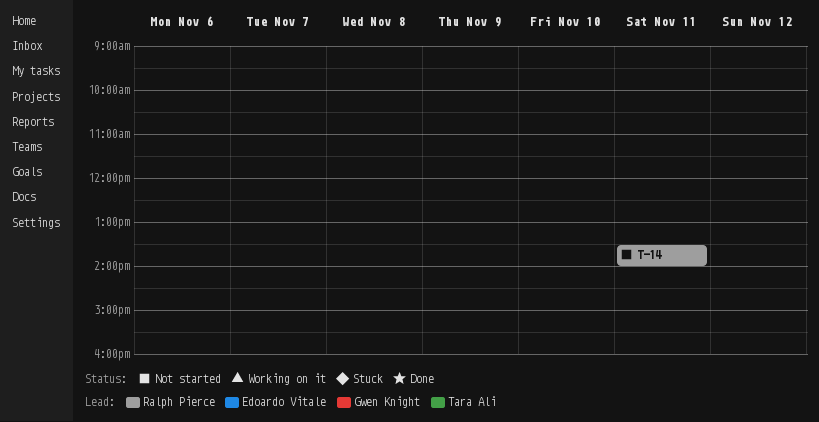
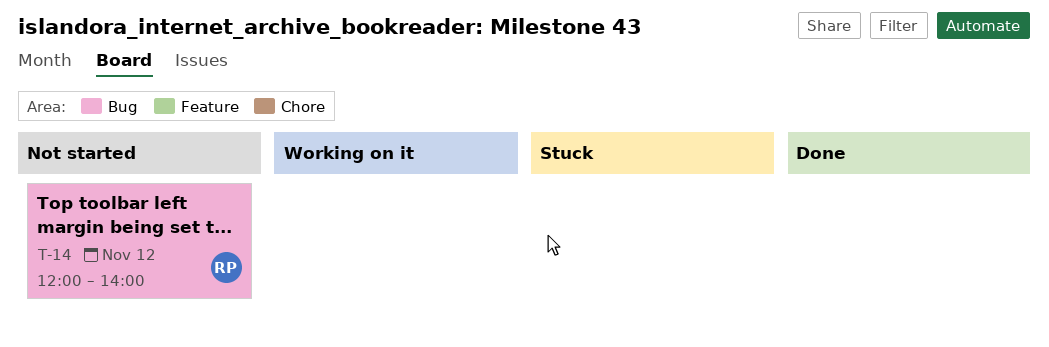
T-14, day: Nov 11 -> Nov 12
T-14, begins: 13:30 -> 12:00

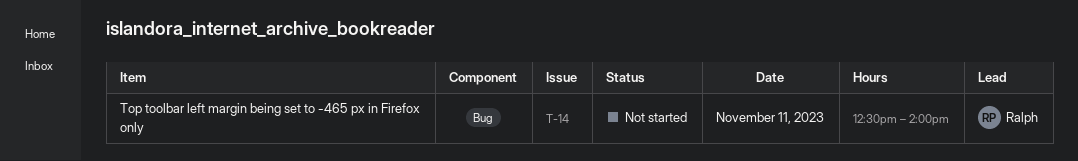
T-14, day: Nov 12 -> Nov 11
T-14, begins: 12:00 -> 12:30

